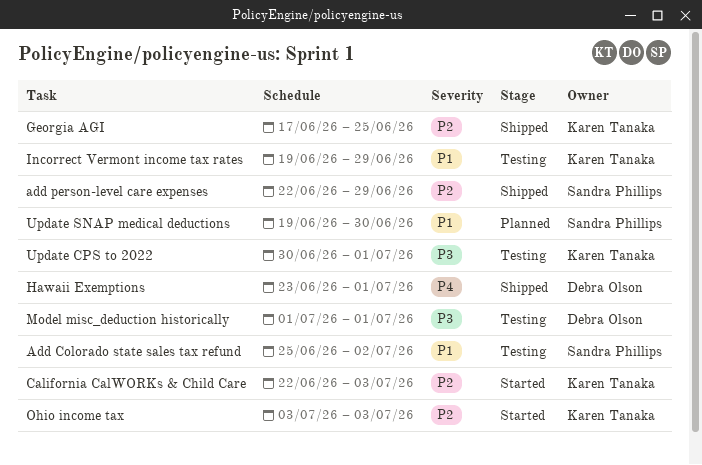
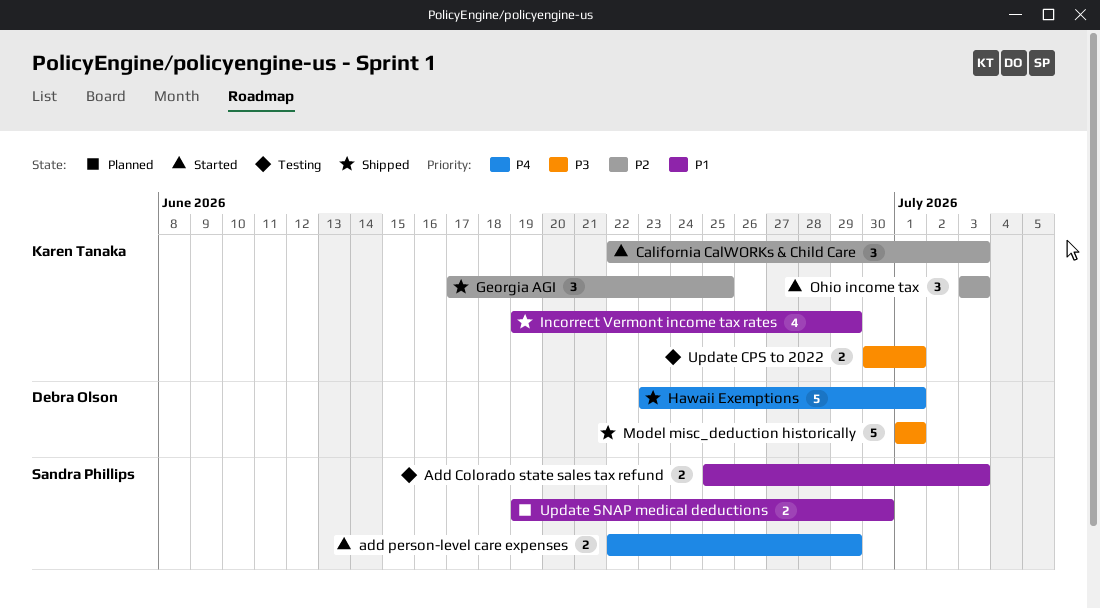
Add Colorado state sales tax refund, due: Jul 2 -> Jul 3
add person-level care expenses, status: Shipped -> Started
add person-level care expenses, priority: P2 -> P4
Incorrect Vermont income tax rates, status: Testing -> Shipped
Model misc_deduction historically, status: Testing -> Shipped

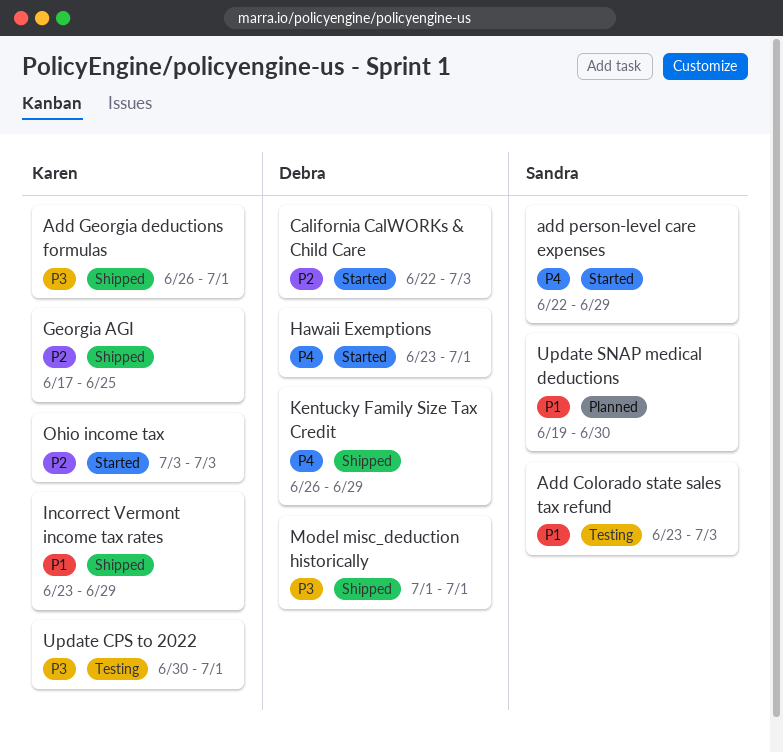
Add Colorado state sales tax refund, start: Jun 25 -> Jun 23
Add Georgia deductions formulas: none -> present
California CalWORKs & Child Care, owner: Karen Tanaka -> Debra Olson
Hawaii Exemptions, status: Shipped -> Started
Incorrect Vermont income tax rates, start: Jun 19 -> Jun 23
Kentucky Family Size Tax Credit: none -> present

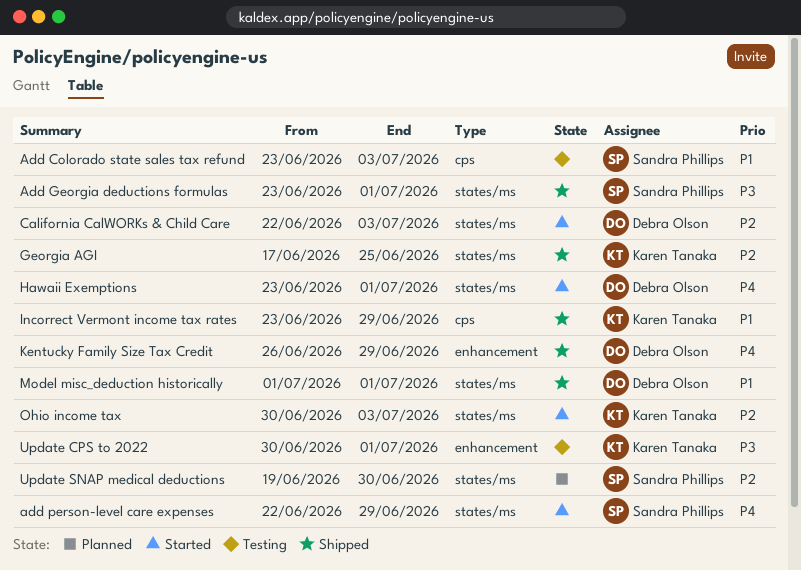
Add Georgia deductions formulas, owner: Karen Tanaka -> Sandra Phillips
Add Georgia deductions formulas, start: Jun 26 -> Jun 23
Model misc_deduction historically, priority: P3 -> P1
Ohio income tax, start: Jul 3 -> Jun 30
Update SNAP medical deductions, priority: P1 -> P2

